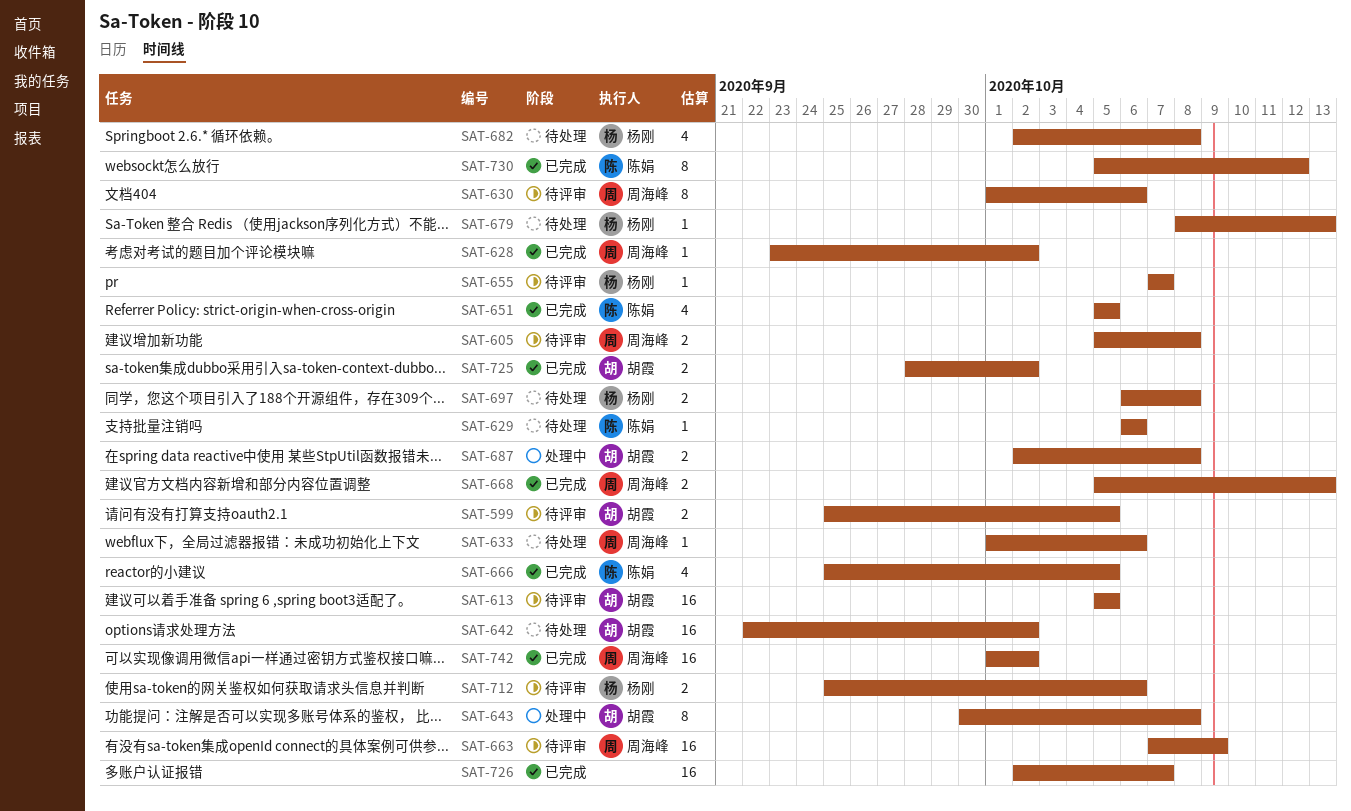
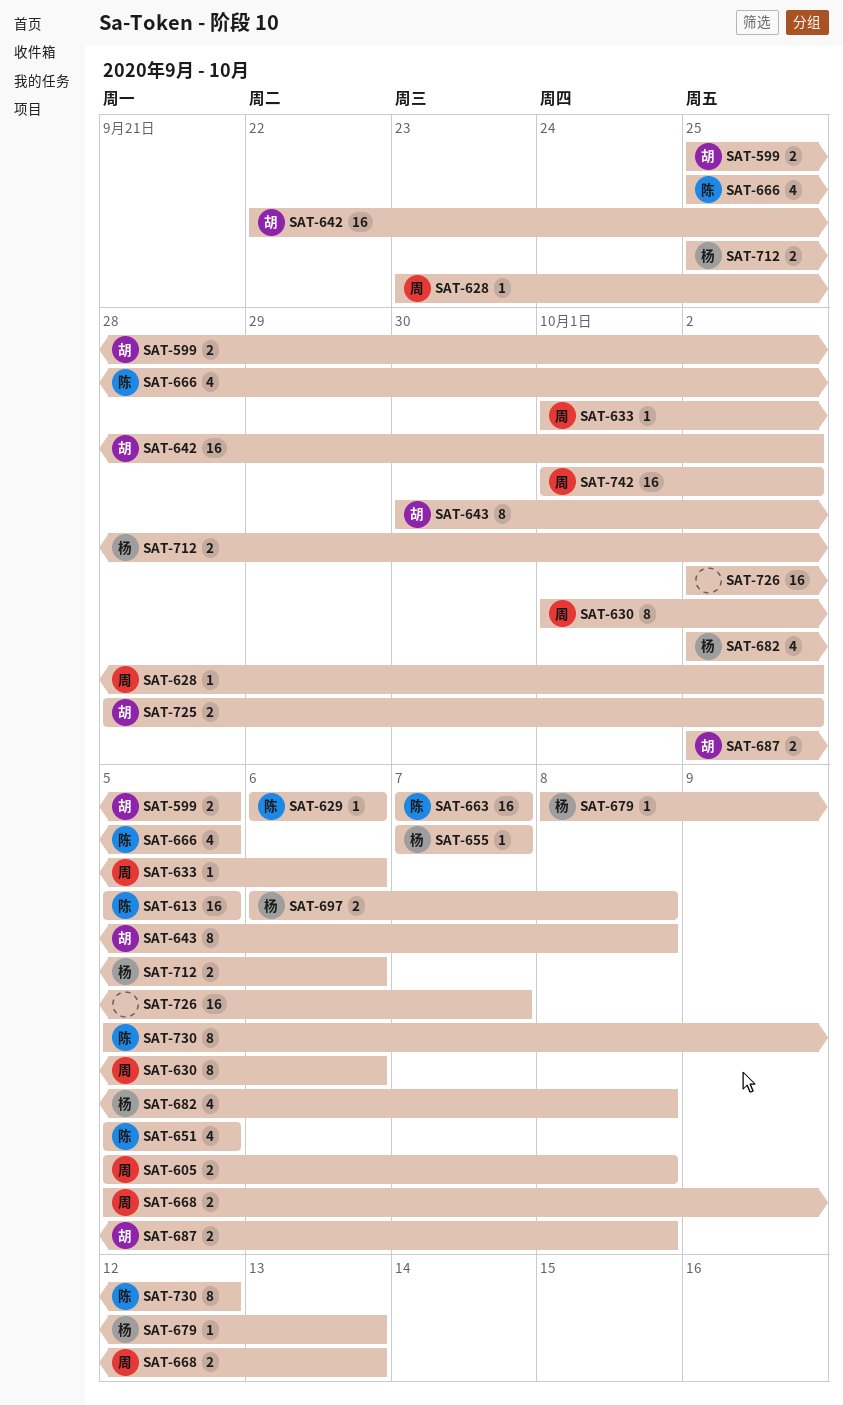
SAT-613, owner: 胡霞 -> 陈娟
SAT-663, owner: 周海峰 -> 陈娟
SAT-663, due: Oct 9 -> Oct 7

